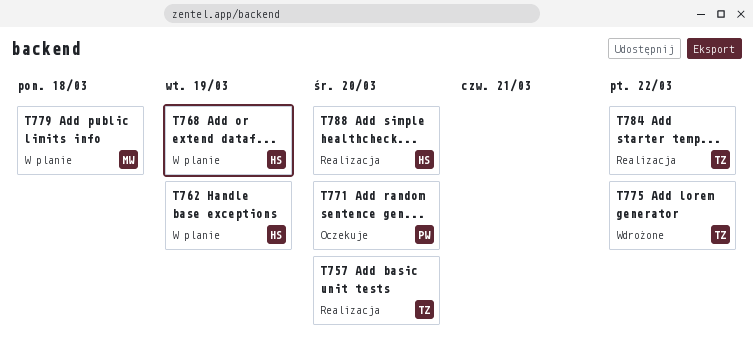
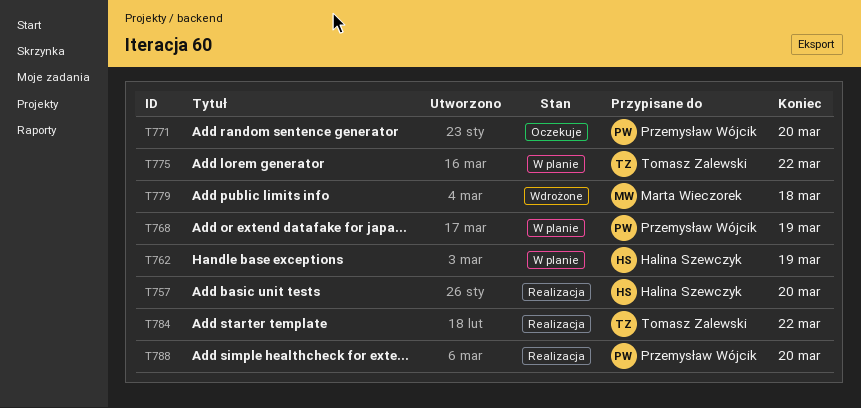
T757, owner: Tomasz Zalewski -> Halina Szewczyk
T768, owner: Halina Szewczyk -> Przemysław Wójcik
T775, status: Wdrożone -> W planie
T779, status: W planie -> Wdrożone
T788, owner: Halina Szewczyk -> Przemysław Wójcik

